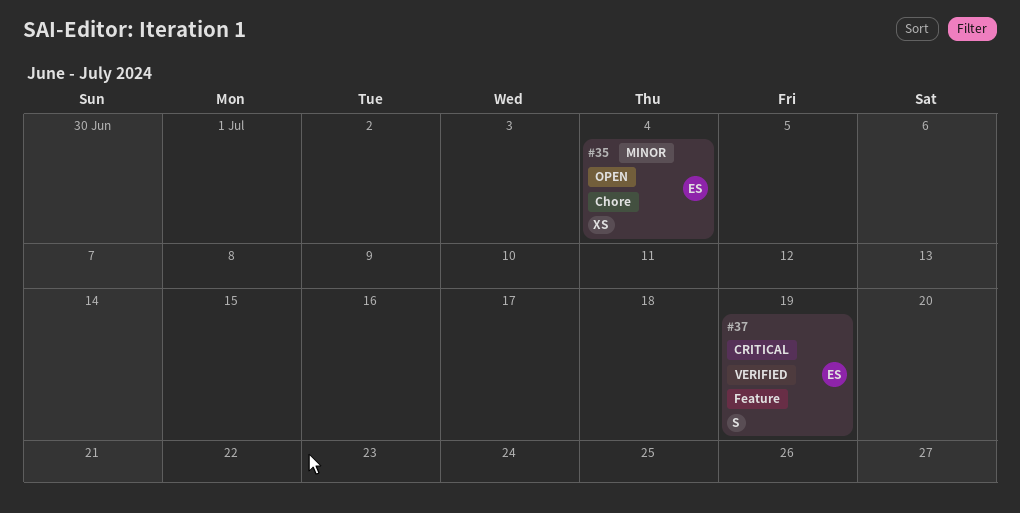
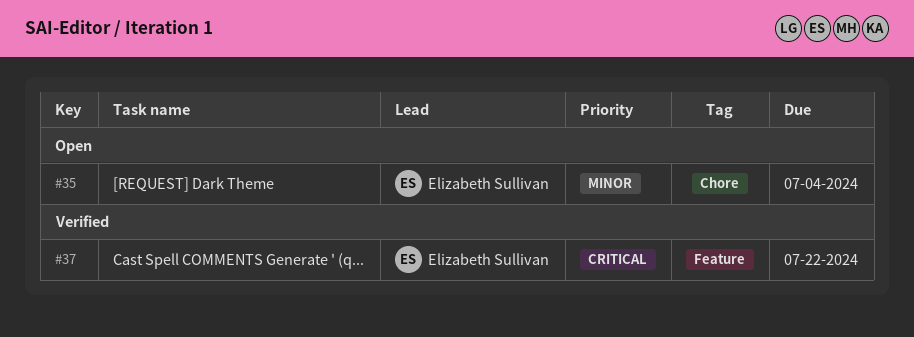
#37, due: Jul 19 -> Jul 22

